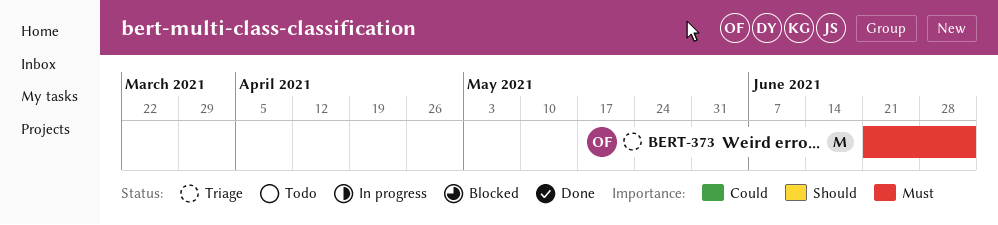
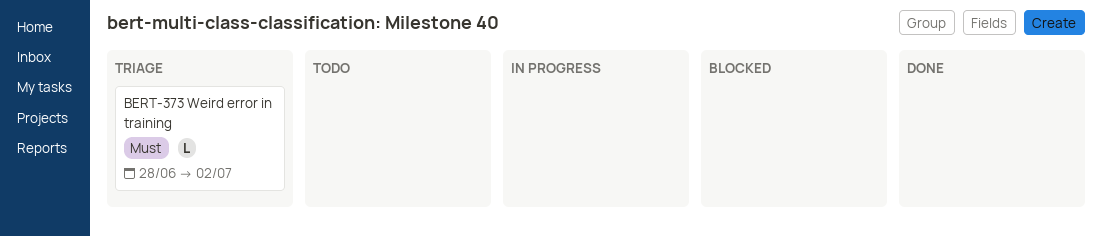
BERT-373, estimate: M -> L
BERT-373, start: Jun 21 -> Jun 28

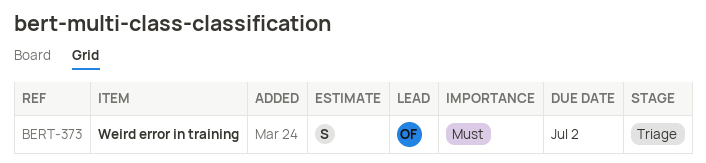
BERT-373, estimate: L -> S

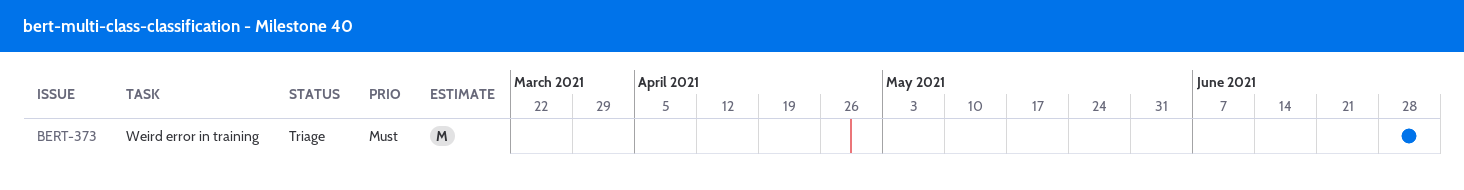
BERT-373, estimate: S -> M

